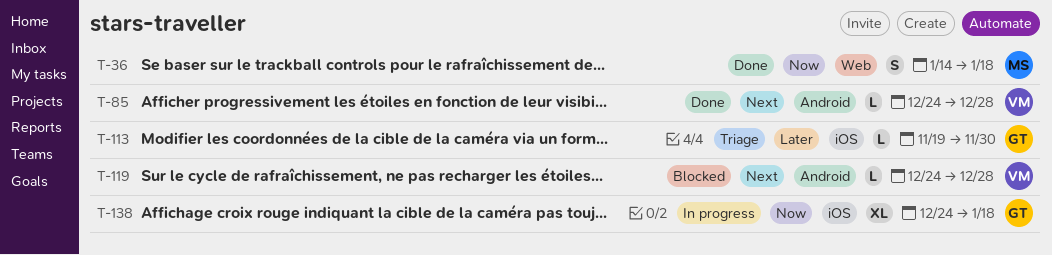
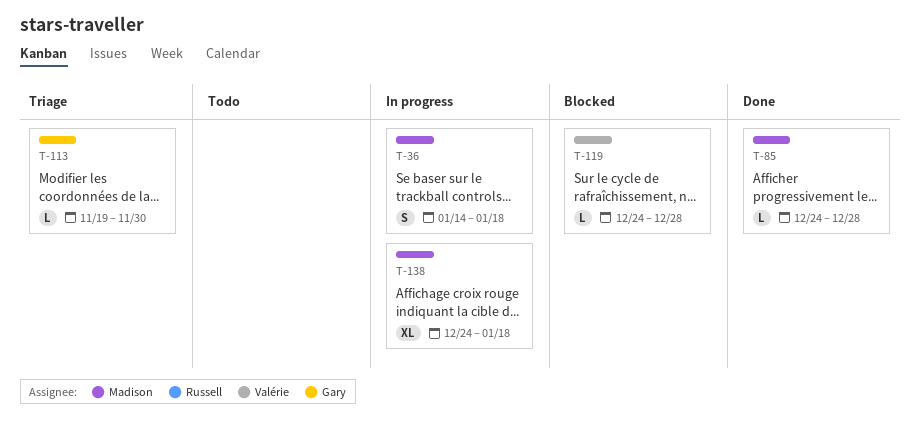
T-36, status: Done -> In progress
T-85, owner: Valérie -> Madison
T-138, owner: Gary -> Madison

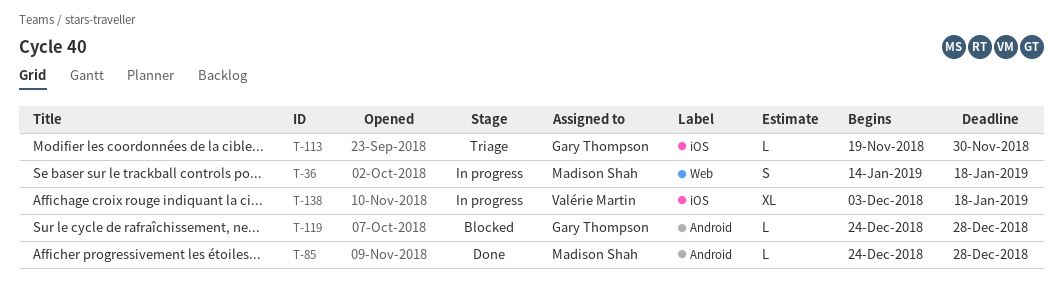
T-119, owner: Valérie Martin -> Gary Thompson
T-138, owner: Madison Shah -> Valérie Martin
T-138, start: Dec 24 -> Dec 3

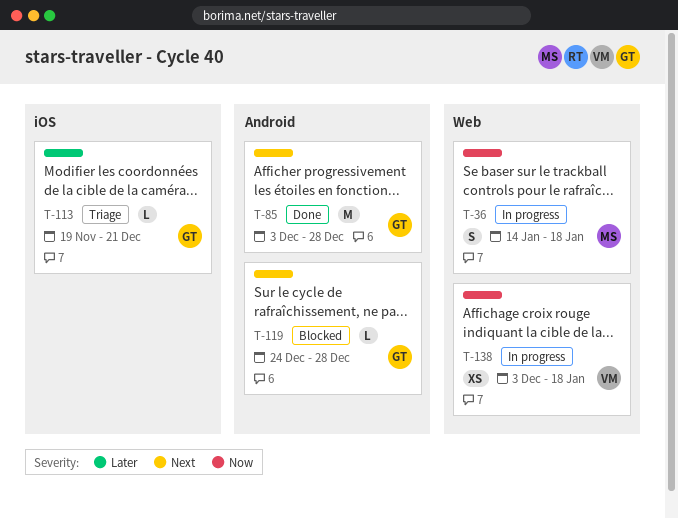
T-85, owner: Madison Shah -> Gary Thompson
T-85, estimate: L -> M
T-85, start: Dec 24 -> Dec 3
T-113, due: Nov 30 -> Dec 21
T-138, label: iOS -> Web
T-138, estimate: XL -> XS

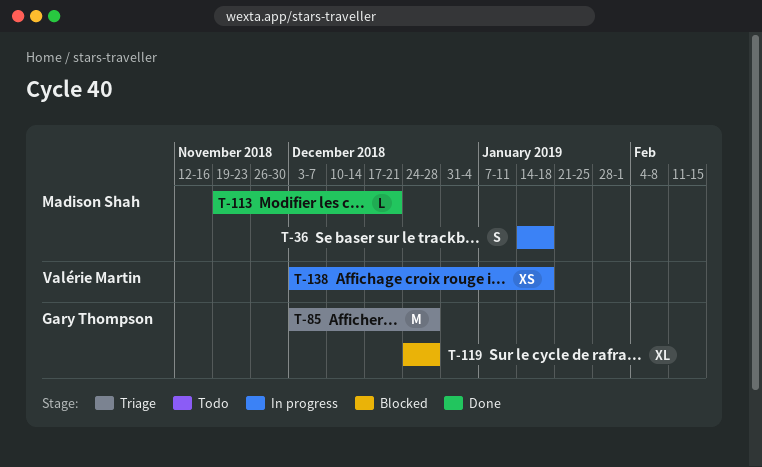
T-85, status: Done -> Triage
T-113, status: Triage -> Done
T-113, owner: Gary Thompson -> Madison Shah
T-119, estimate: L -> XL

